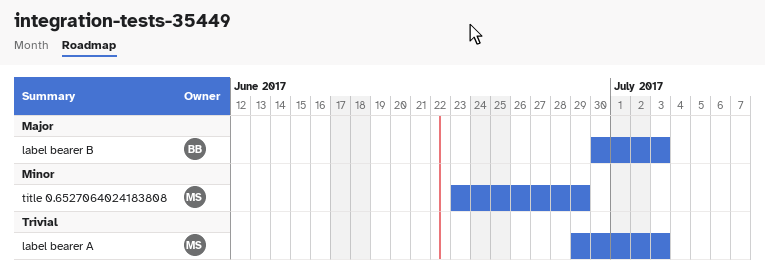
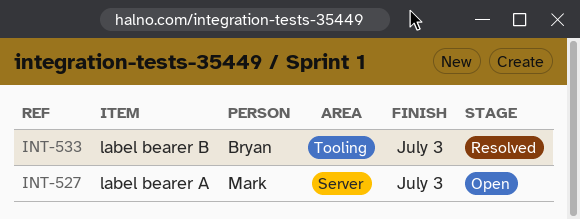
title 0.6527064024183808: present -> none

